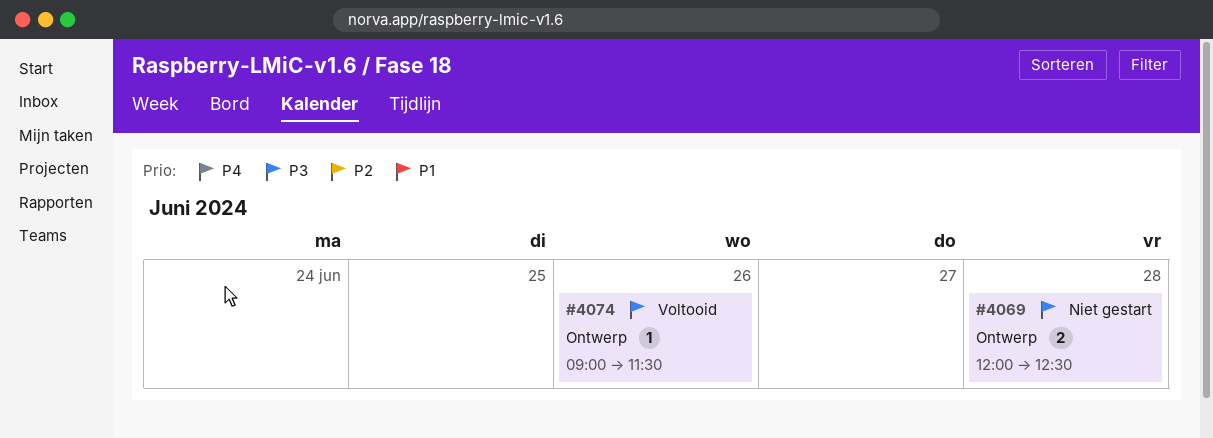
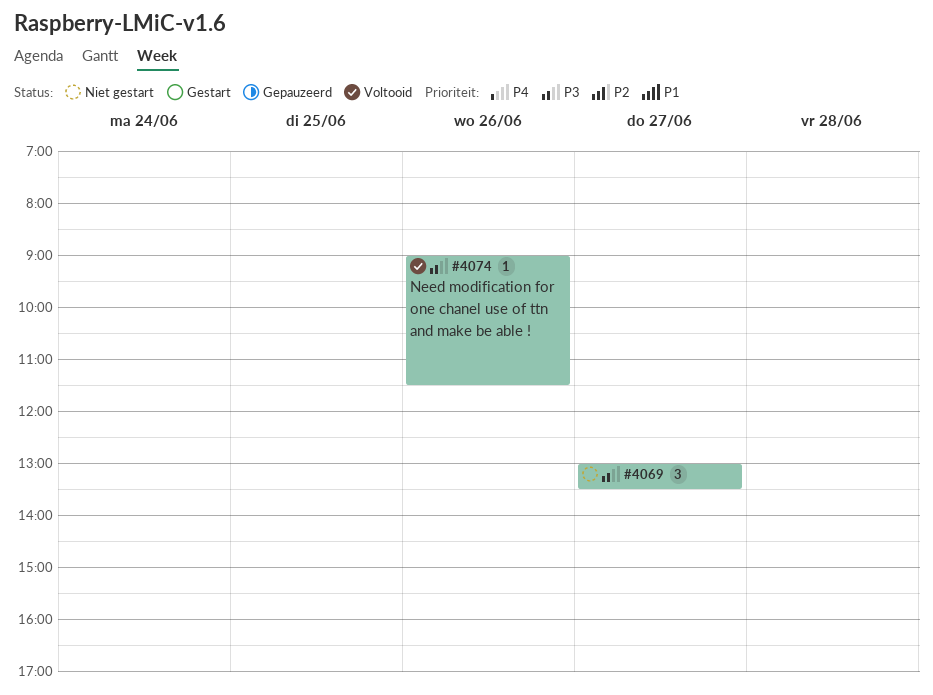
#4069, estimate: 2 -> 3
#4069, day: Jun 28 -> Jun 27
#4069, begins: 12:00 -> 13:00
#4069, ends: 12:30 -> 13:30

